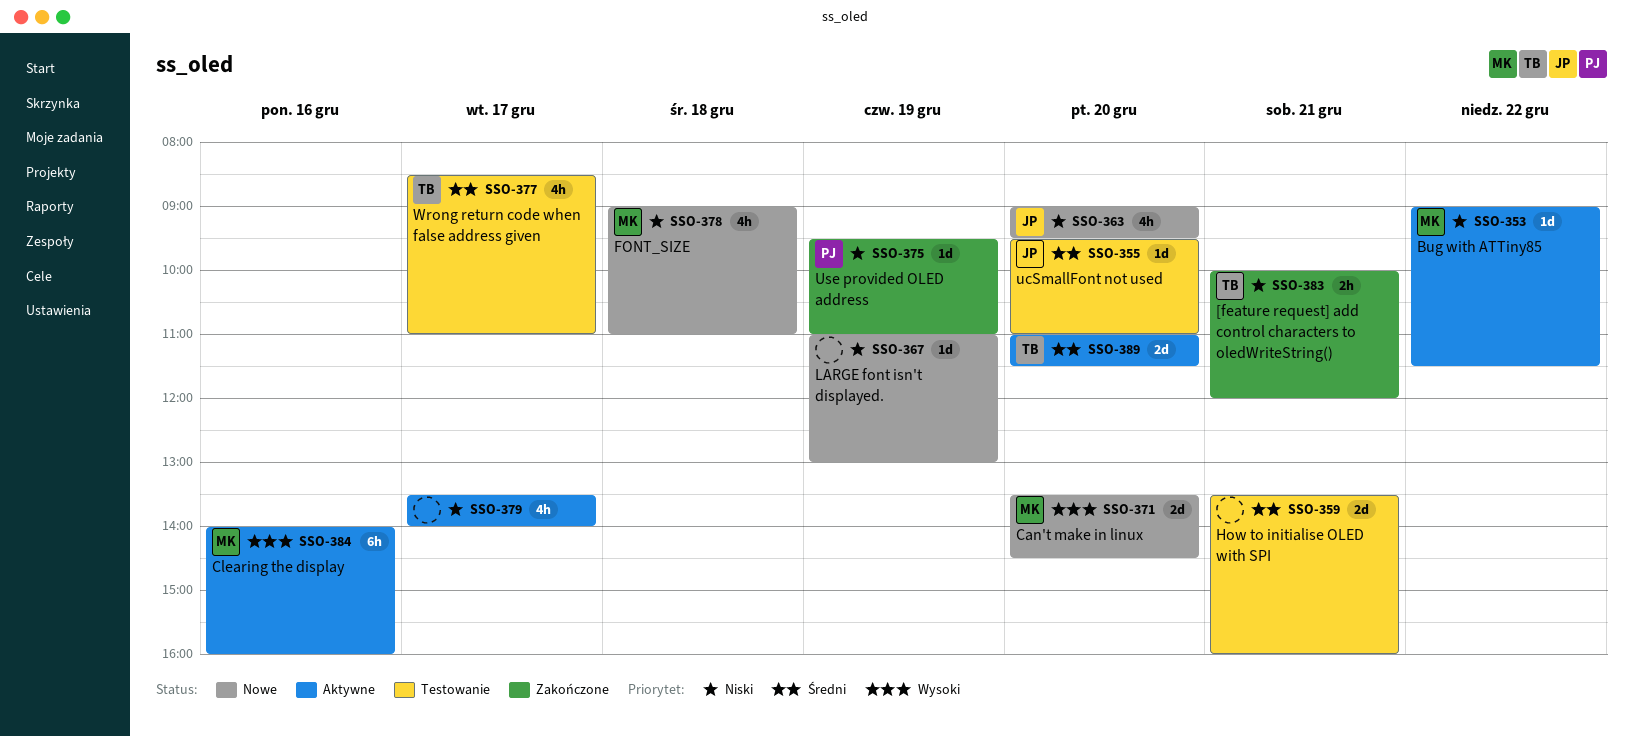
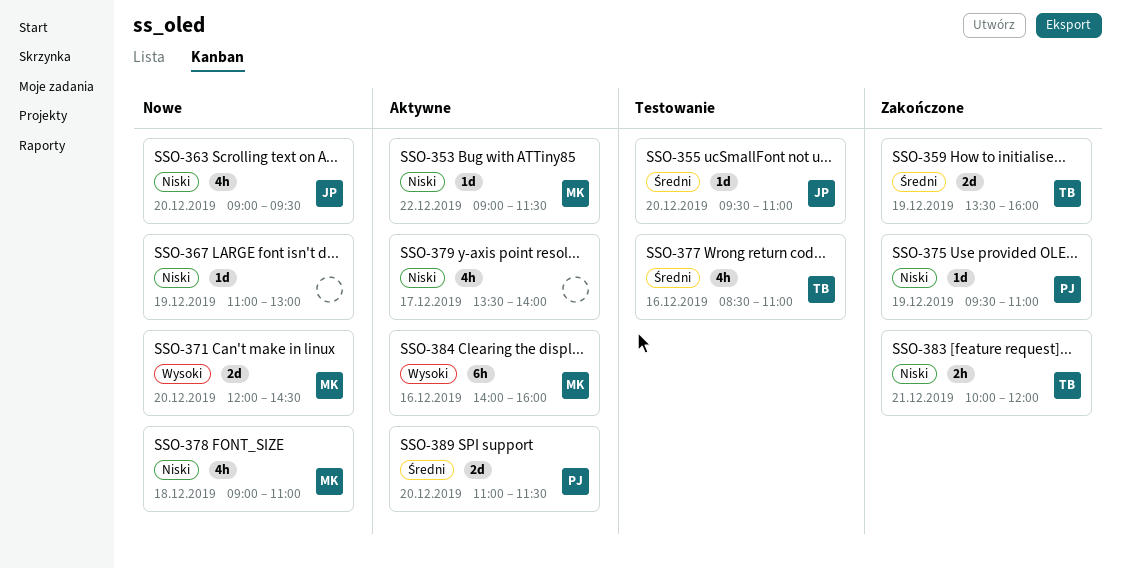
SSO-359, status: Testowanie -> Zakończone
SSO-359, owner: none -> TB
SSO-359, day: Dec 21 -> Dec 19
SSO-371, begins: 13:30 -> 12:00
SSO-377, day: Dec 17 -> Dec 16
SSO-389, owner: TB -> PJ

